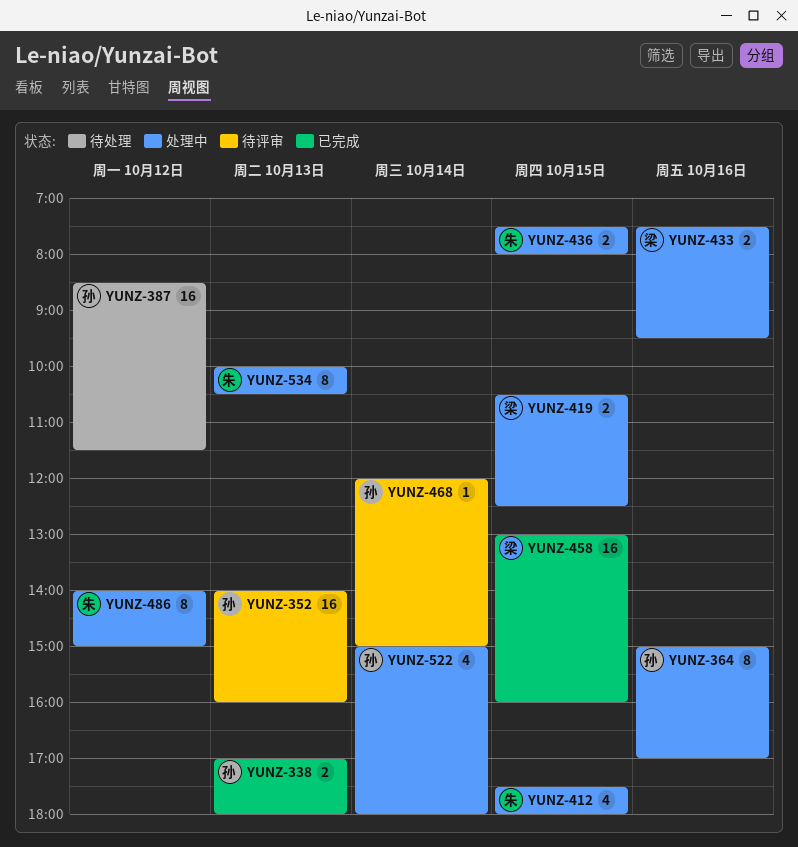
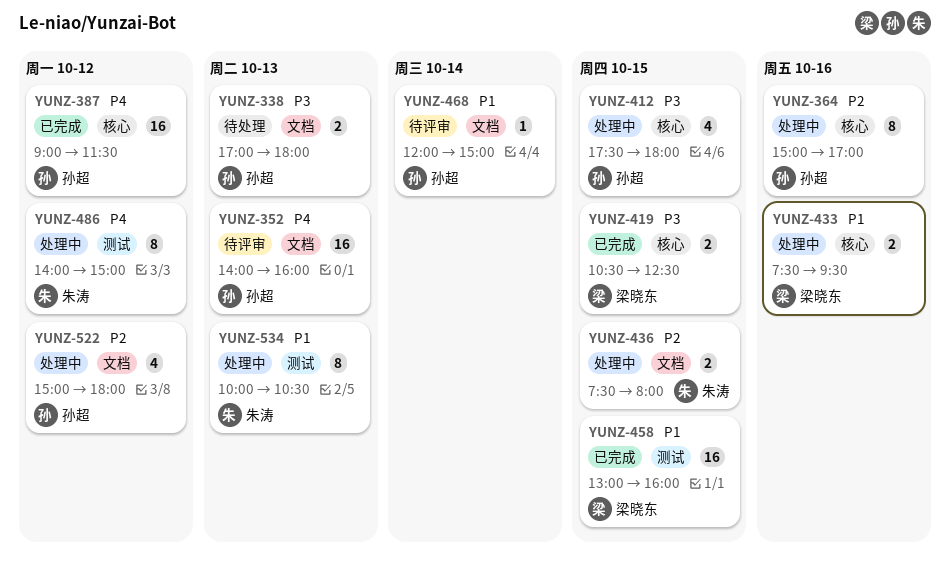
YUNZ-338, status: 已完成 -> 待处理
YUNZ-387, status: 待处理 -> 已完成
YUNZ-387, begins: 08:30 -> 09:00
YUNZ-412, owner: 朱涛 -> 孙超
YUNZ-419, status: 处理中 -> 已完成
YUNZ-522, day: Oct 14 -> Oct 12

